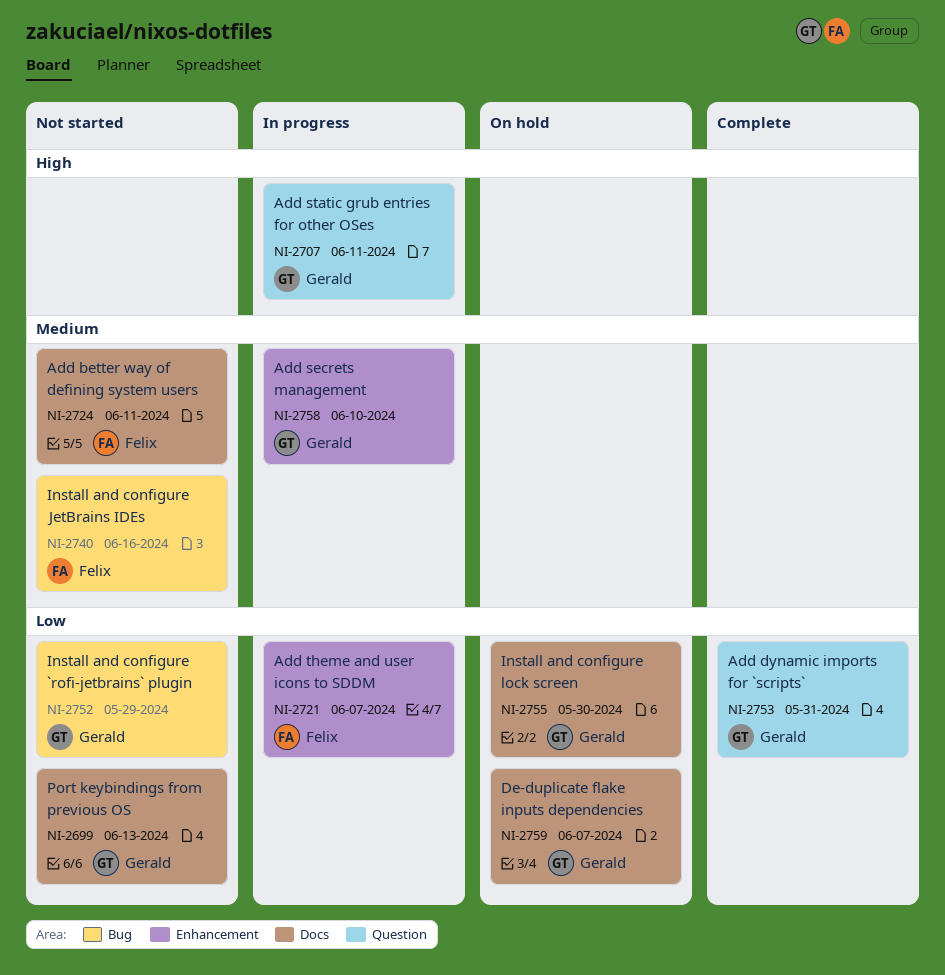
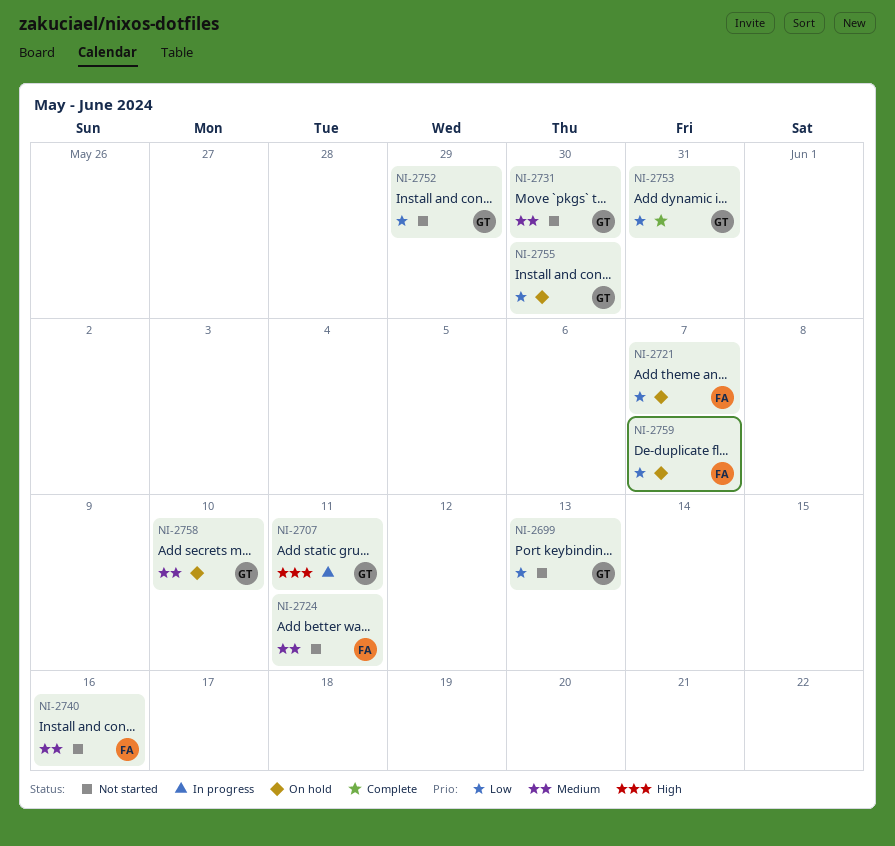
NI-2721, status: In progress -> On hold
NI-2731: none -> present
NI-2758, status: In progress -> On hold
NI-2759, owner: Gerald -> Felix

